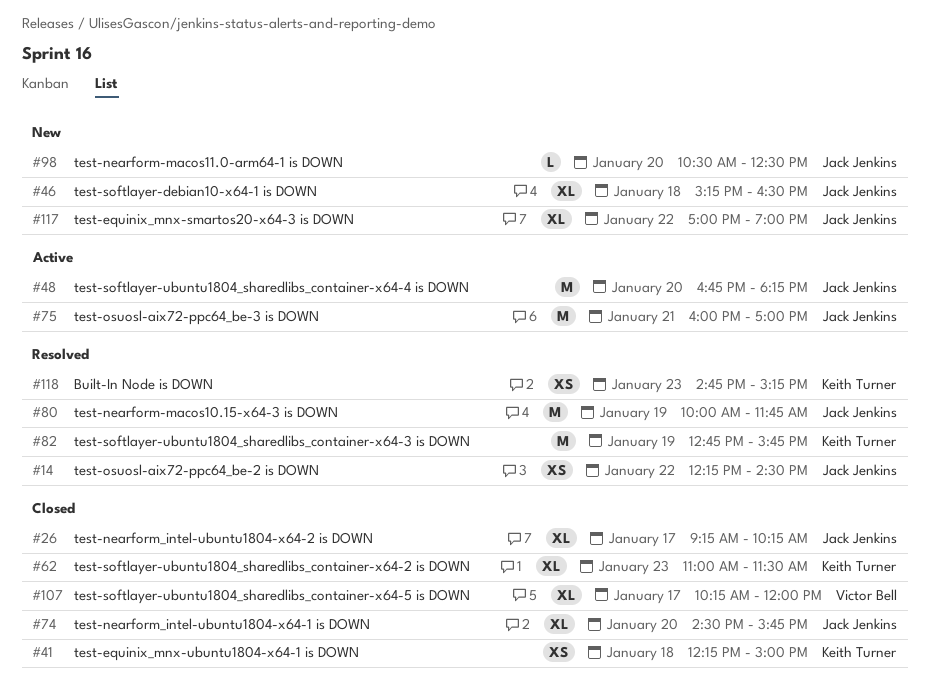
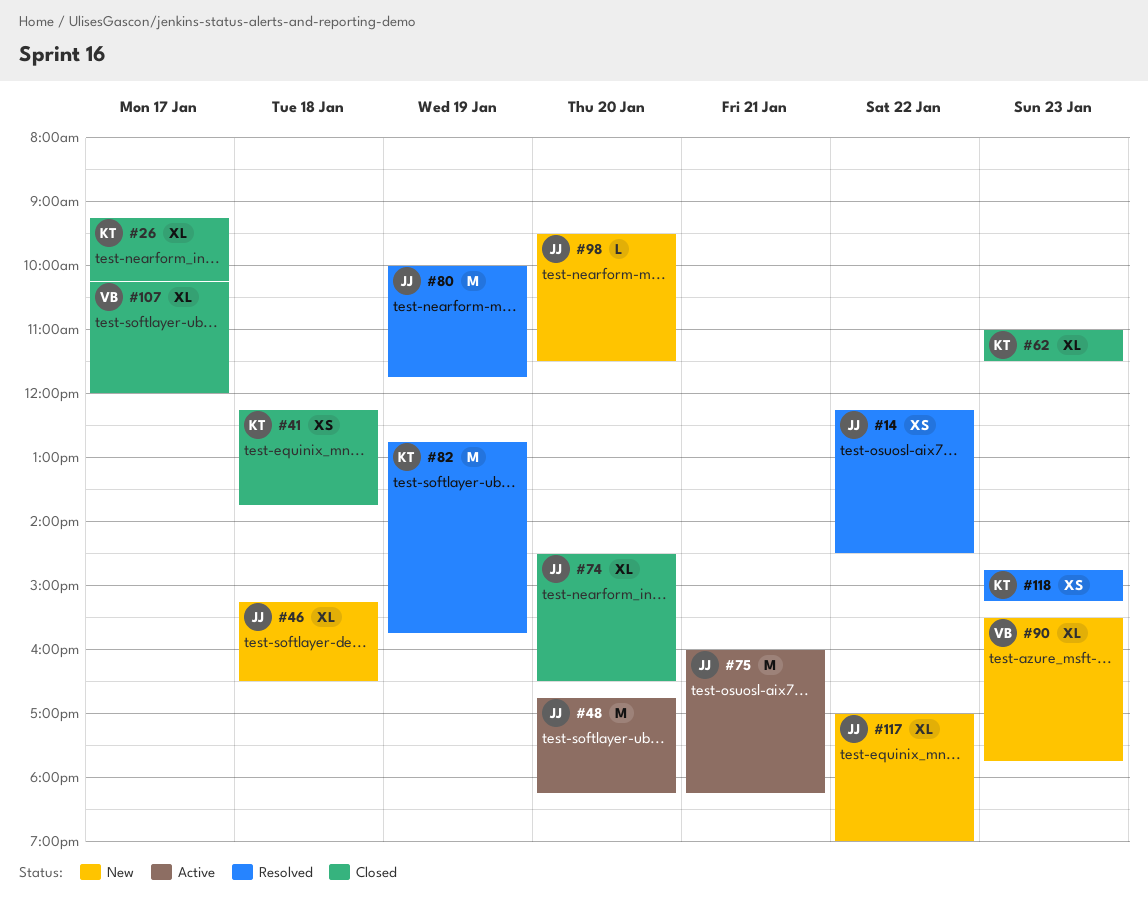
#26, owner: Jack Jenkins -> Keith Turner
#41, ends: 15:00 -> 13:45
#74, ends: 15:45 -> 16:30
#75, ends: 17:00 -> 18:15
#90: none -> present
#98, begins: 10:30 -> 09:30
#98, ends: 12:30 -> 11:30

